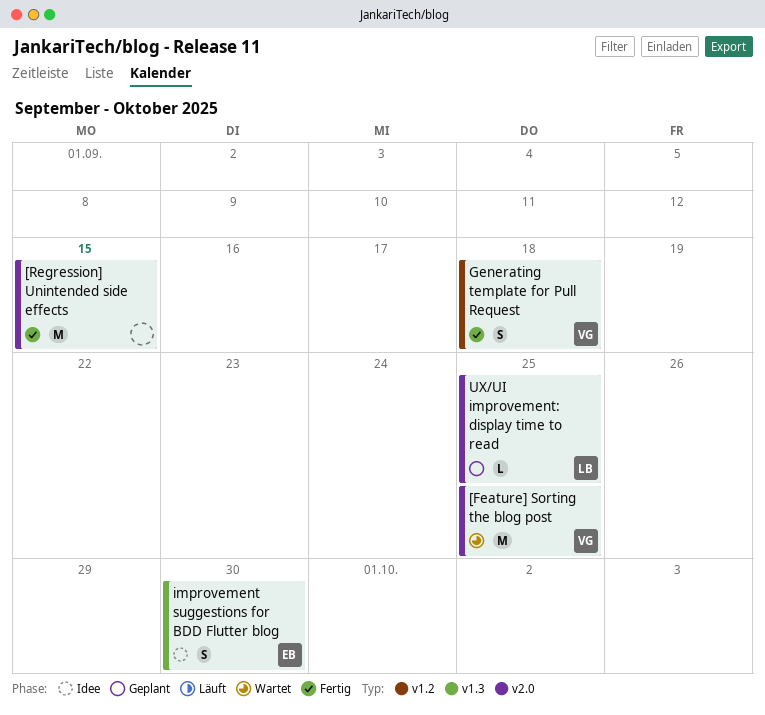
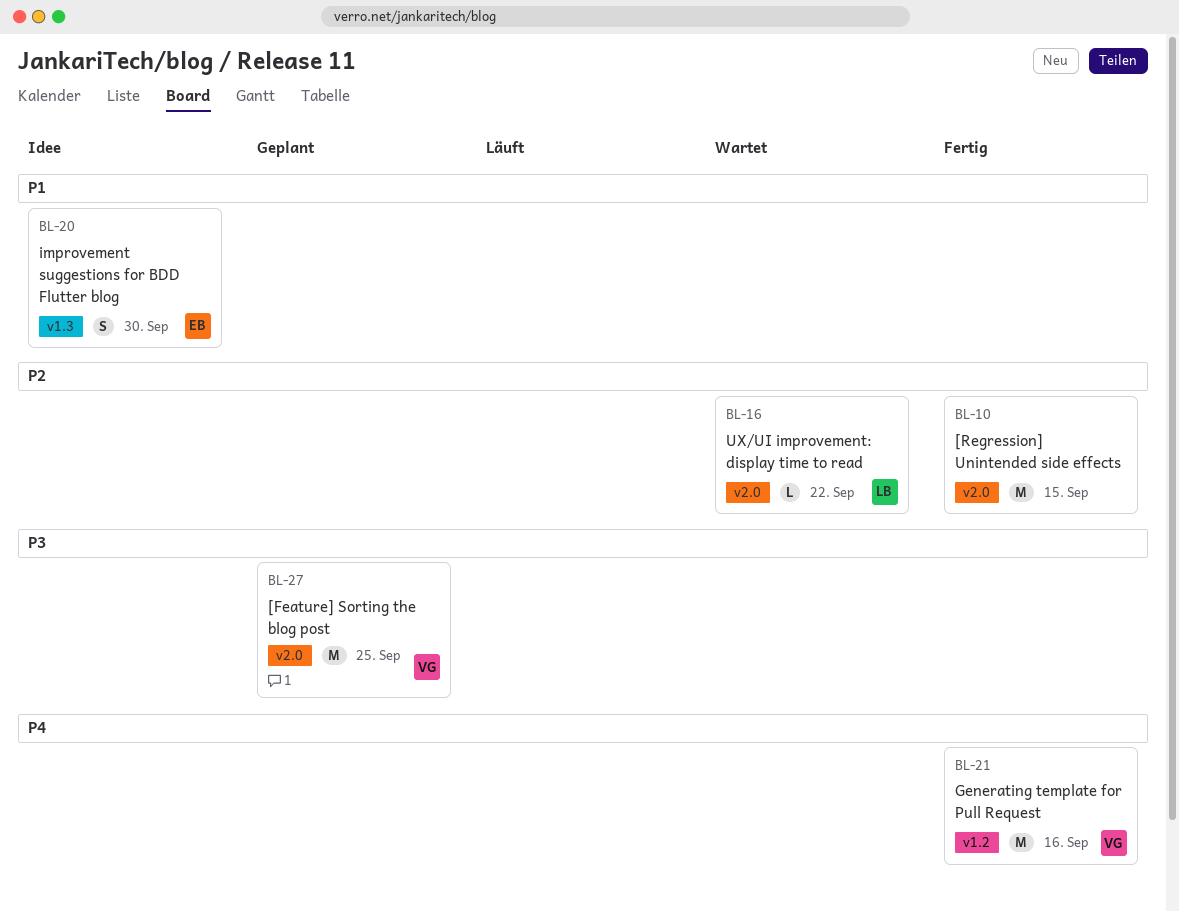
[Feature] Sorting the blog post, status: Wartet -> Geplant
Generating template for Pull Request, estimate: S -> M
Generating template for Pull Request, due: Sep 18 -> Sep 16
UX/UI improvement: display time to read, status: Geplant -> Wartet
UX/UI improvement: display time to read, due: Sep 25 -> Sep 22

